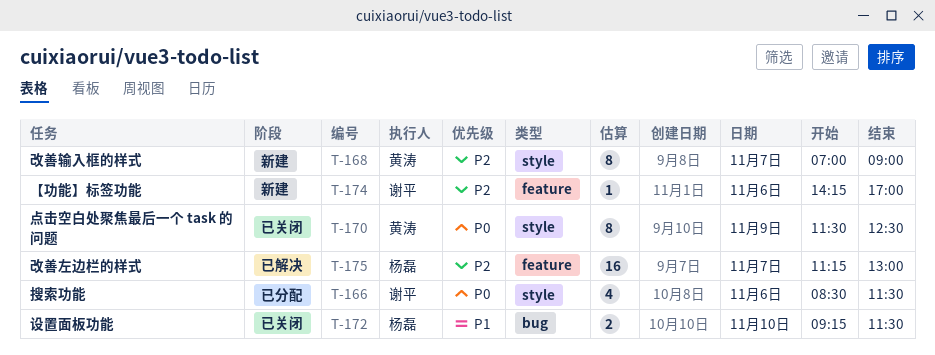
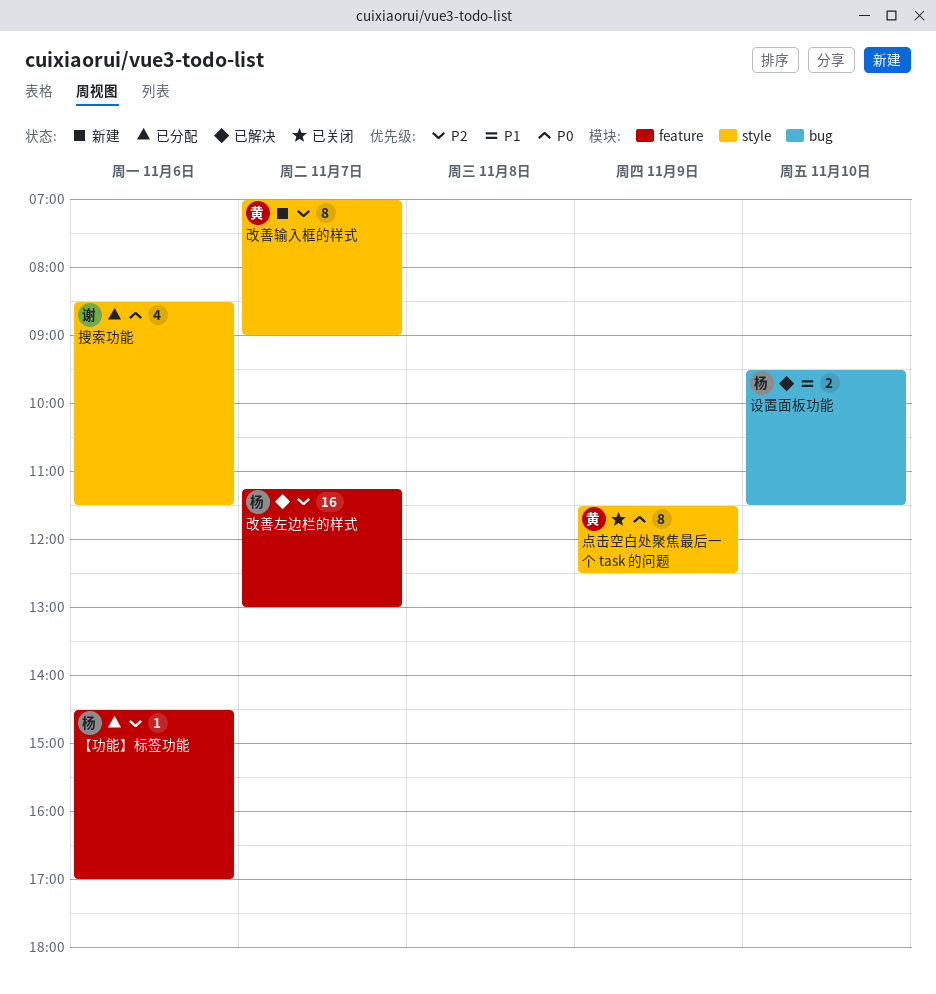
【功能】标签功能, status: 新建 -> 已分配
【功能】标签功能, owner: 谢平 -> 杨磊
【功能】标签功能, begins: 14:15 -> 14:30
设置面板功能, status: 已关闭 -> 已解决
设置面板功能, begins: 09:15 -> 09:30

